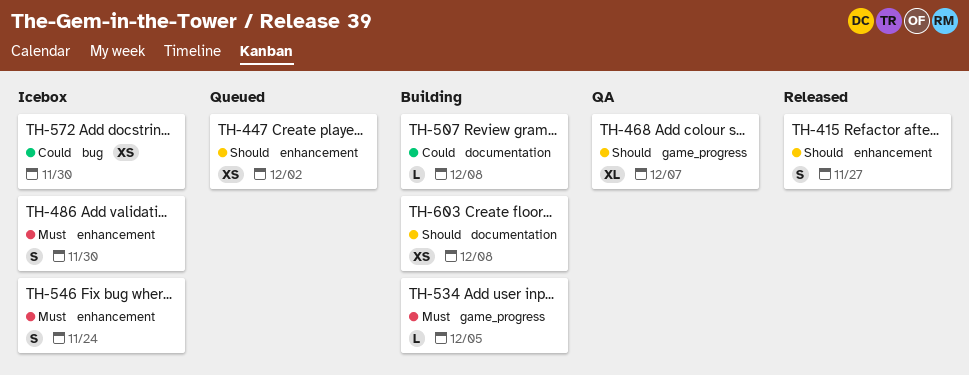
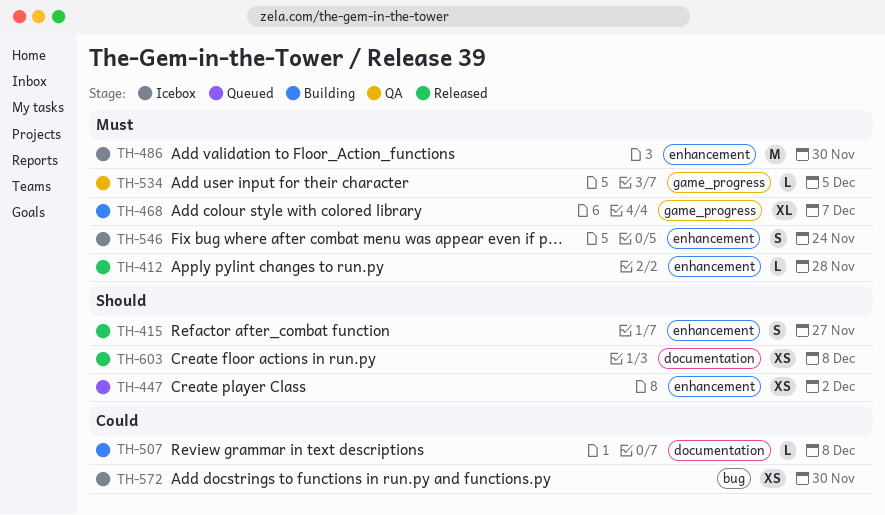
TH-412: none -> present
TH-468, status: QA -> Building
TH-468, priority: Should -> Must
TH-486, estimate: S -> M
TH-534, status: Building -> QA
TH-603, status: Building -> Released

